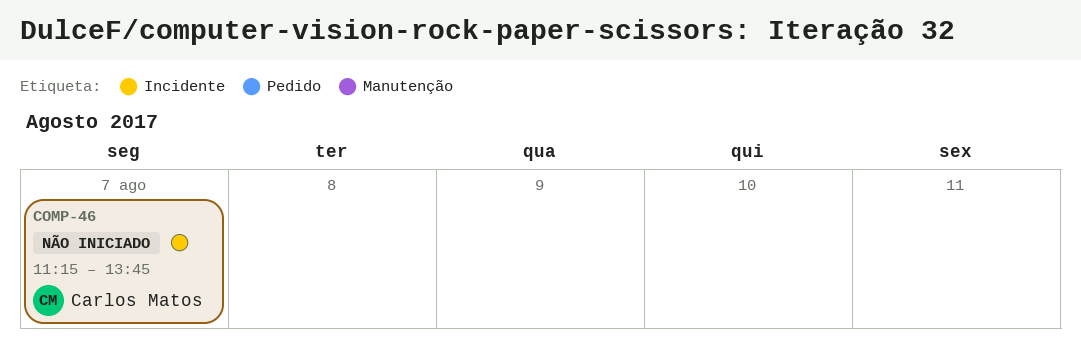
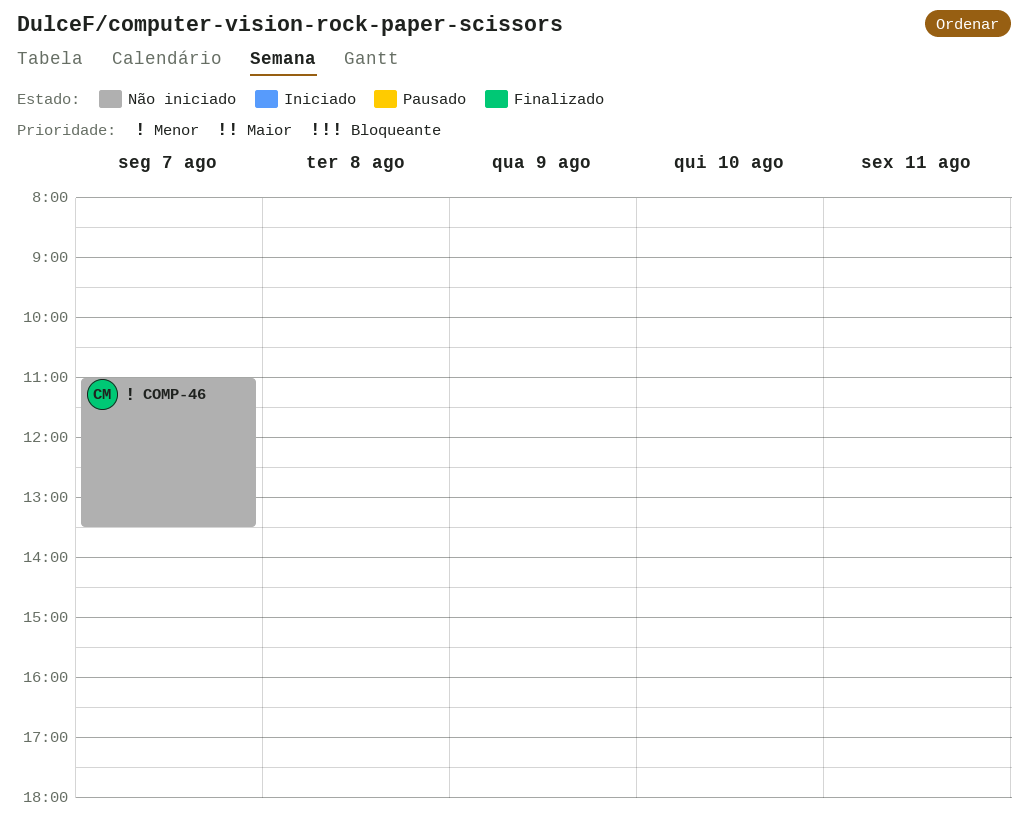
COMP-46, begins: 11:15 -> 11:00
COMP-46, ends: 13:45 -> 13:30

